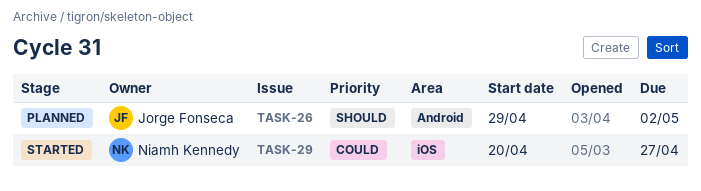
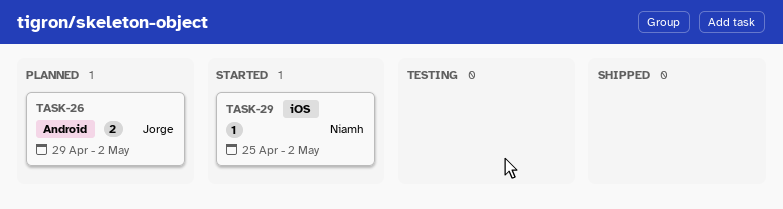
TASK-29, start: Apr 20 -> Apr 25
TASK-29, due: Apr 27 -> May 2

